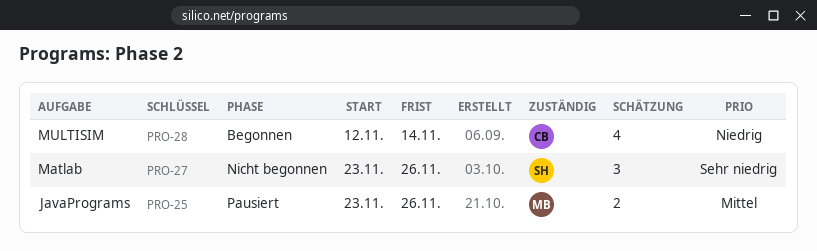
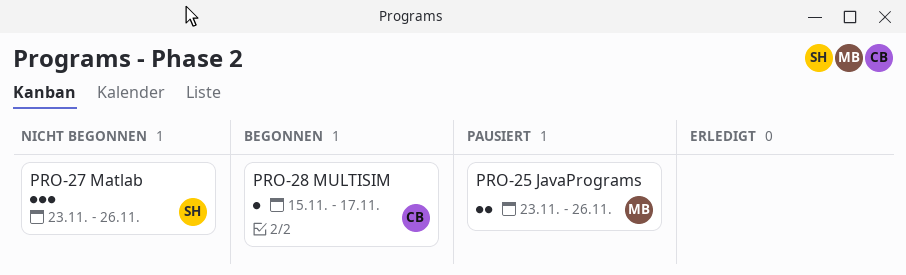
PRO-28, estimate: 4 -> 1
PRO-28, start: Nov 12 -> Nov 15
PRO-28, due: Nov 14 -> Nov 17

